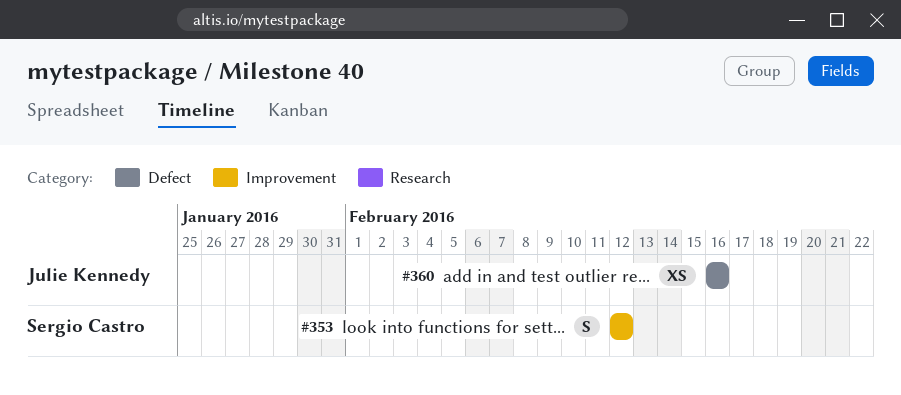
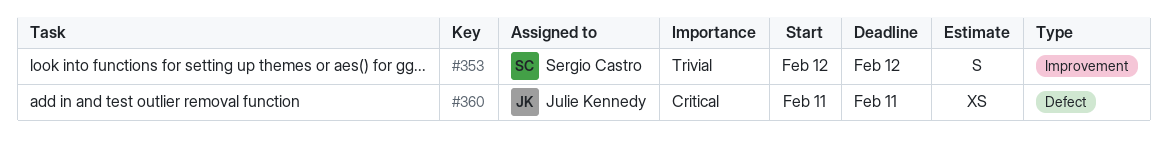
#360, start: Feb 16 -> Feb 11
#360, due: Feb 16 -> Feb 11

